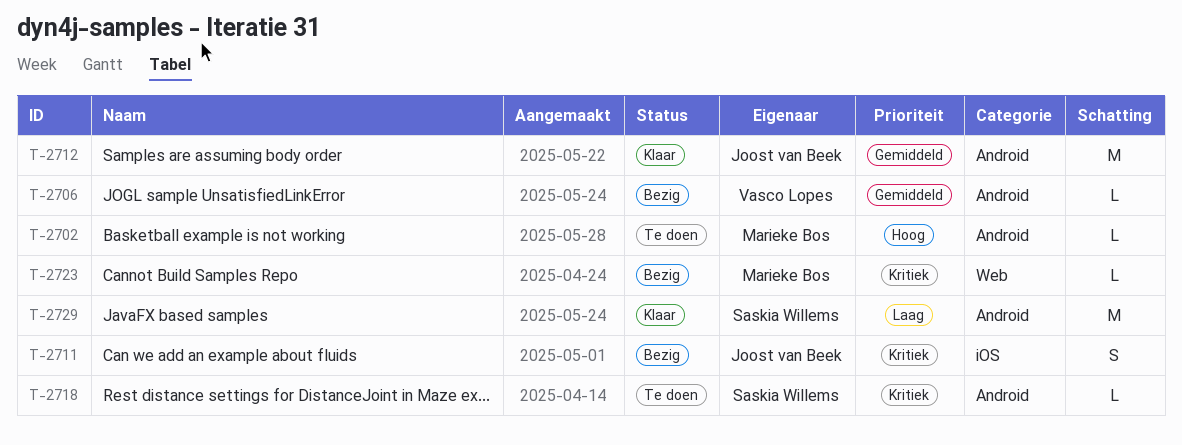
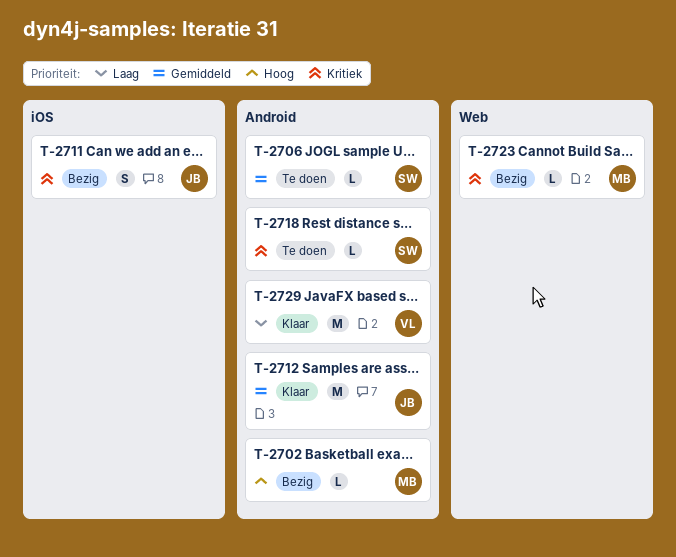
T-2702, status: Te doen -> Bezig
T-2706, status: Bezig -> Te doen
T-2706, owner: Vasco Lopes -> Saskia Willems
T-2729, owner: Saskia Willems -> Vasco Lopes

